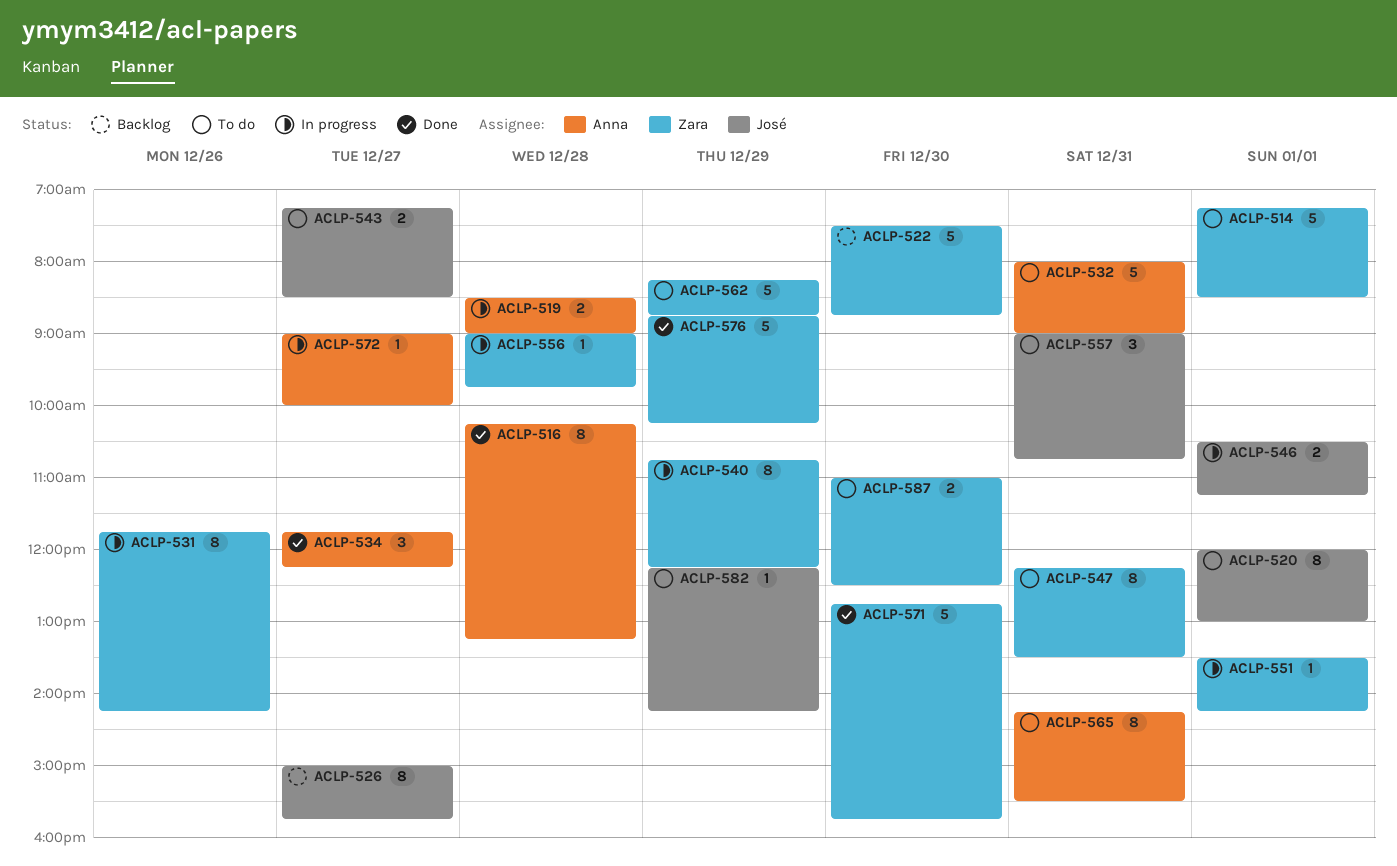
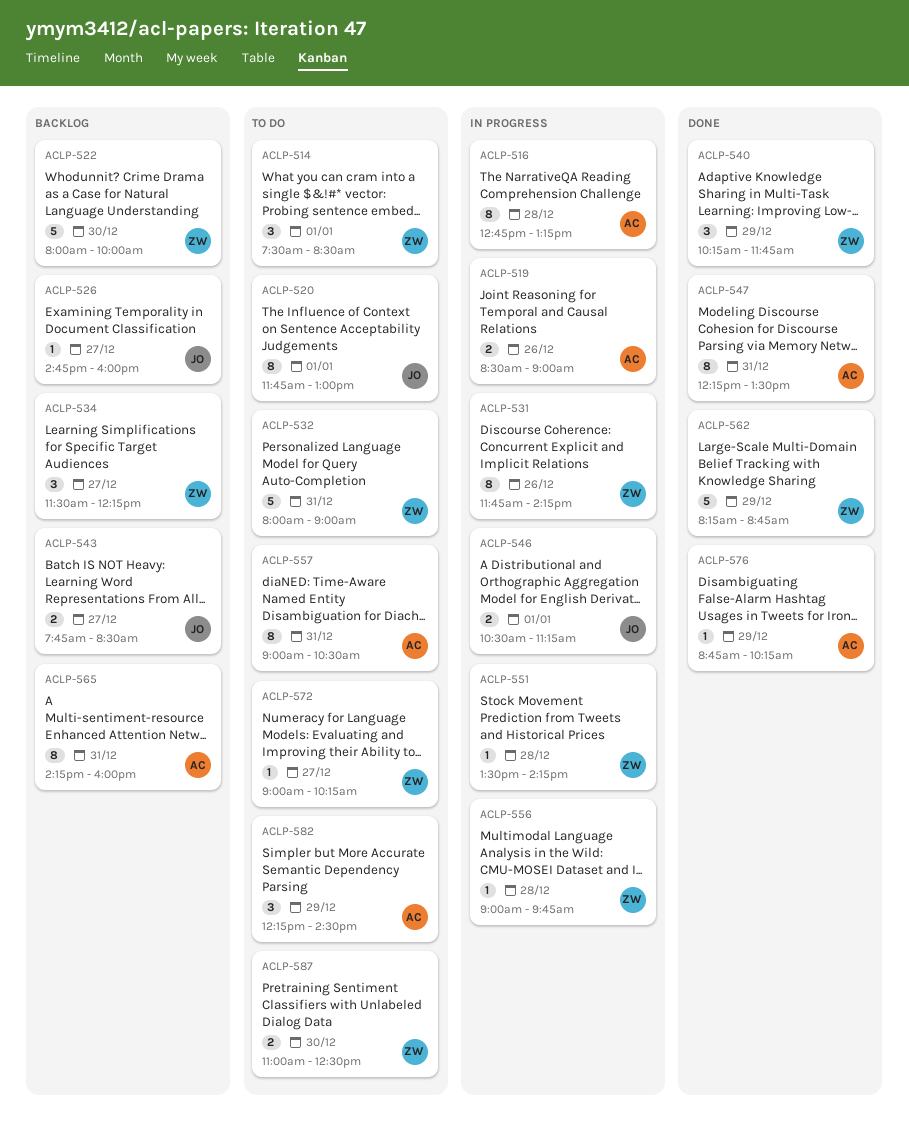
ACLP-514, estimate: 5 -> 3
ACLP-514, begins: 07:15 -> 07:30
ACLP-516, status: Done -> In progress
ACLP-516, begins: 10:15 -> 12:45
ACLP-519, day: Dec 28 -> Dec 26
ACLP-520, begins: 12:00 -> 11:45
ACLP-522, begins: 07:30 -> 08:00
ACLP-522, ends: 08:45 -> 10:00
ACLP-526, estimate: 8 -> 1
ACLP-526, begins: 15:00 -> 14:45
ACLP-526, ends: 15:45 -> 16:00
ACLP-532, owner: Anna -> Zara
ACLP-534, status: Done -> Backlog
ACLP-534, owner: Anna -> Zara
ACLP-534, begins: 11:45 -> 11:30
ACLP-540, status: In progress -> Done
ACLP-540, estimate: 8 -> 3
ACLP-540, begins: 10:45 -> 10:15
ACLP-540, ends: 12:15 -> 11:45
ACLP-543, status: To do -> Backlog
ACLP-543, begins: 07:15 -> 07:45
ACLP-547, status: To do -> Done
ACLP-547, owner: Zara -> Anna
ACLP-551, day: Jan 1 -> Dec 28
ACLP-557, owner: José -> Anna
ACLP-557, estimate: 3 -> 8
ACLP-557, ends: 10:45 -> 10:30
ACLP-562, status: To do -> Done
ACLP-565, status: To do -> Backlog
ACLP-565, ends: 15:30 -> 16:00
ACLP-571: present -> none
ACLP-572, status: In progress -> To do
ACLP-572, owner: Anna -> Zara
ACLP-572, ends: 10:00 -> 10:15
ACLP-576, owner: Zara -> Anna
ACLP-576, estimate: 5 -> 1
ACLP-582, owner: José -> Anna
ACLP-582, estimate: 1 -> 3
ACLP-582, ends: 14:15 -> 14:30

